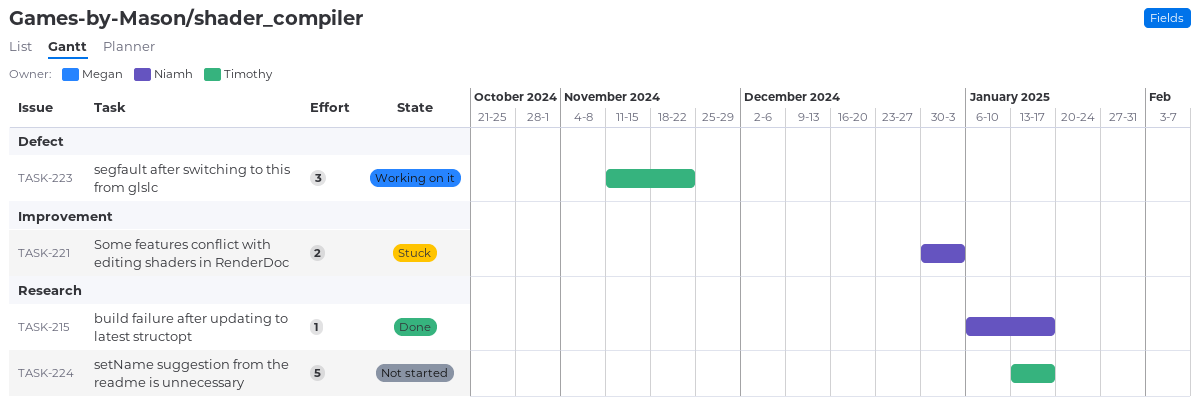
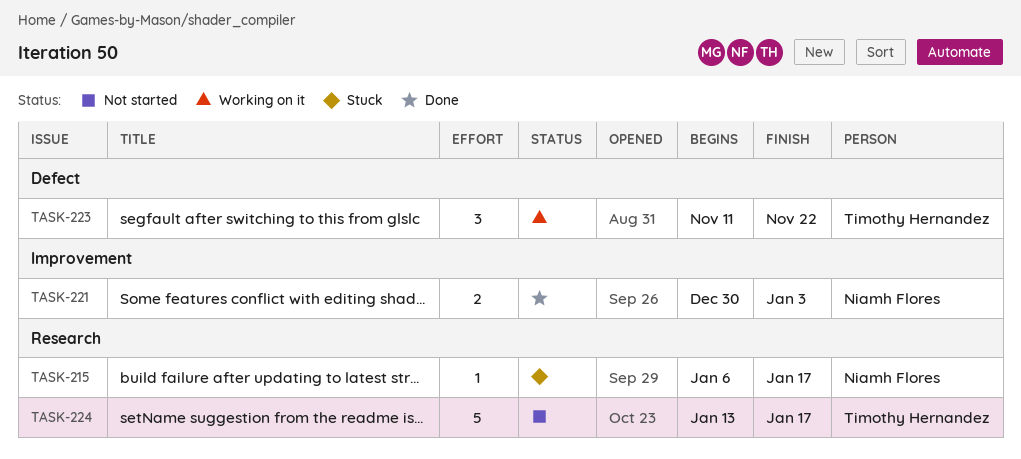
TASK-215, status: Done -> Stuck
TASK-221, status: Stuck -> Done

